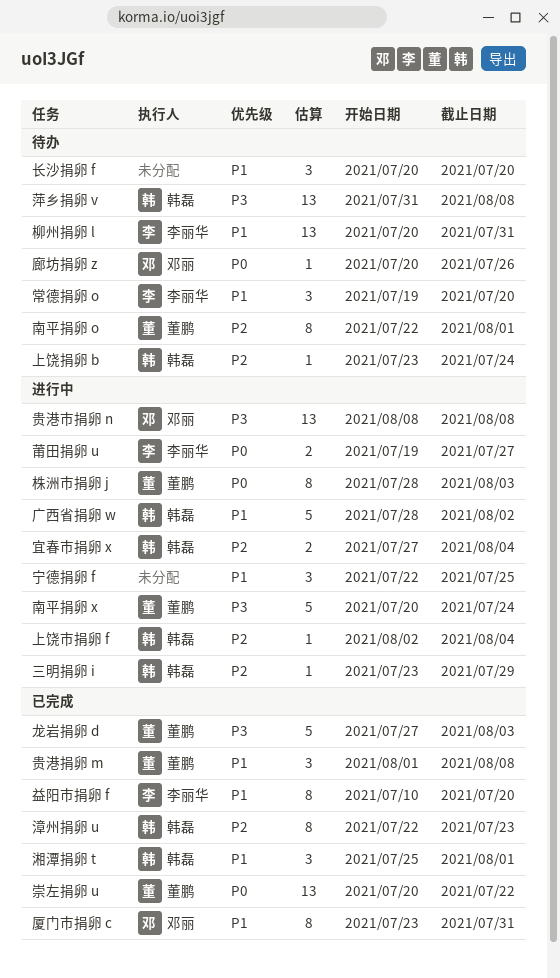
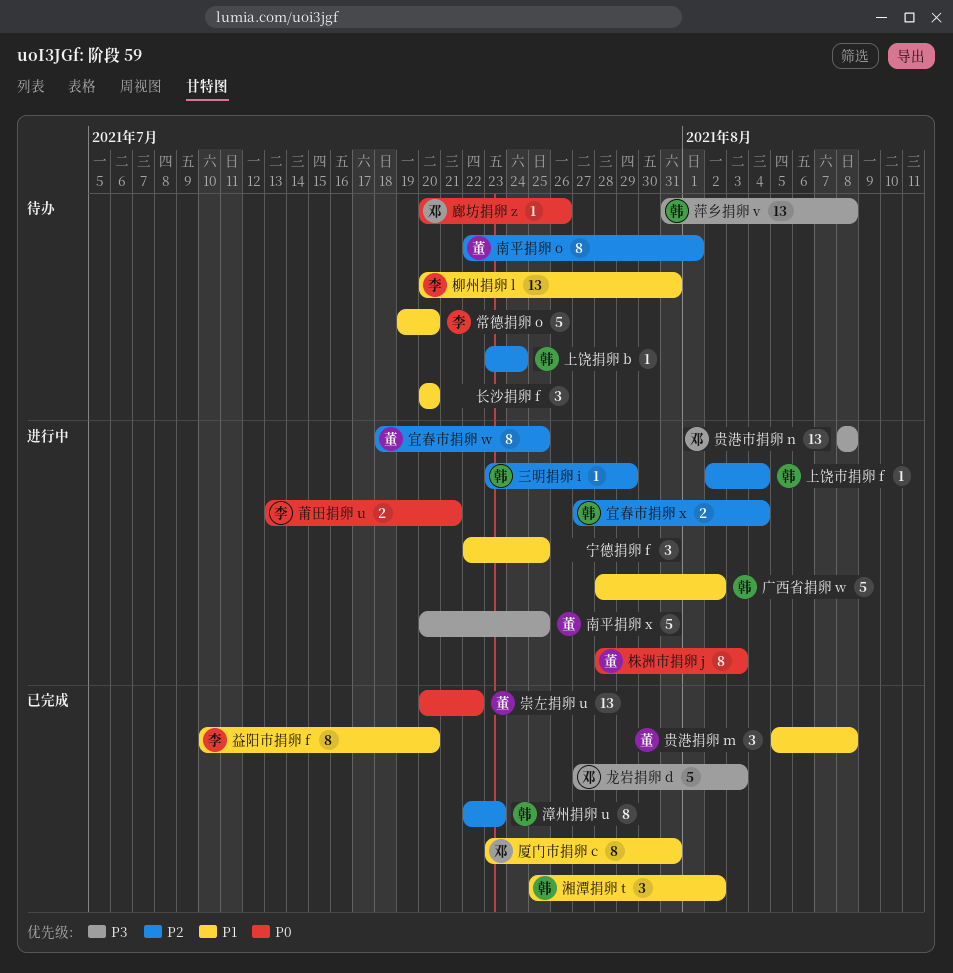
南平捐卵 x, due: Jul 24 -> Jul 25
宜春市捐卵 w: none -> present
常德捐卵 o, estimate: 3 -> 5
湘潭捐卵 t, due: Aug 1 -> Aug 2
莆田捐卵 u, start: Jul 19 -> Jul 13
莆田捐卵 u, due: Jul 27 -> Jul 21
贵港捐卵 m, start: Aug 1 -> Aug 5
龙岩捐卵 d, owner: 董鹏 -> 邓丽

